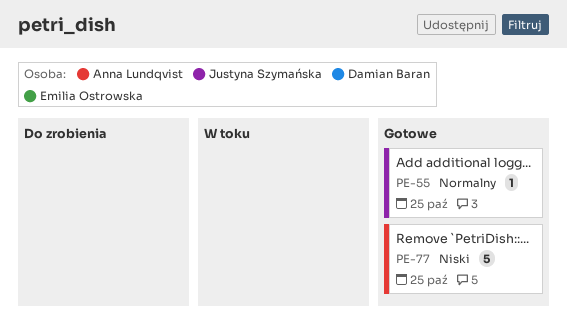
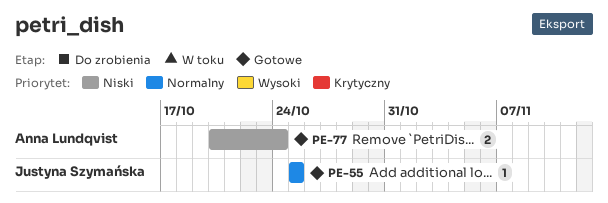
PE-77, estimate: 5 -> 2
PE-77, due: Oct 25 -> Oct 24

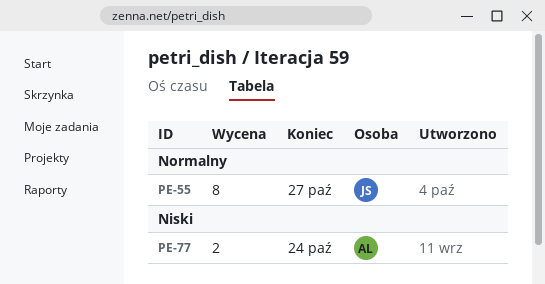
PE-55, estimate: 1 -> 8
PE-55, due: Oct 25 -> Oct 27

